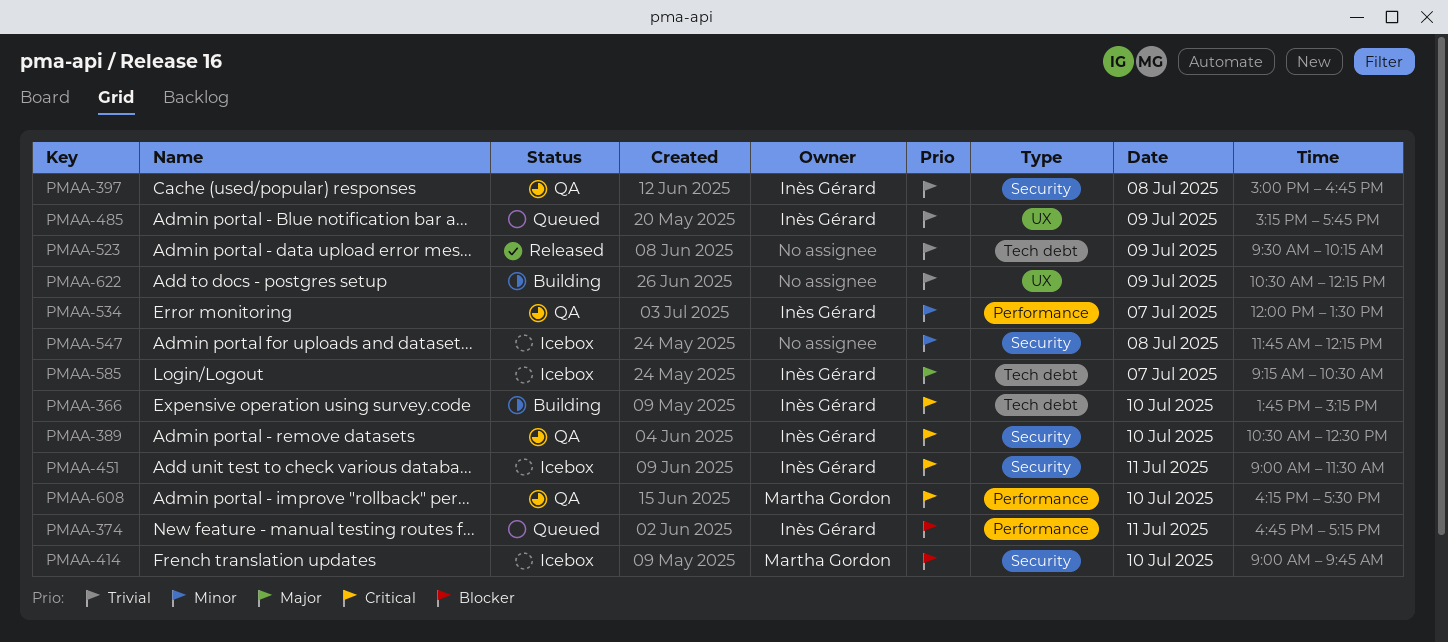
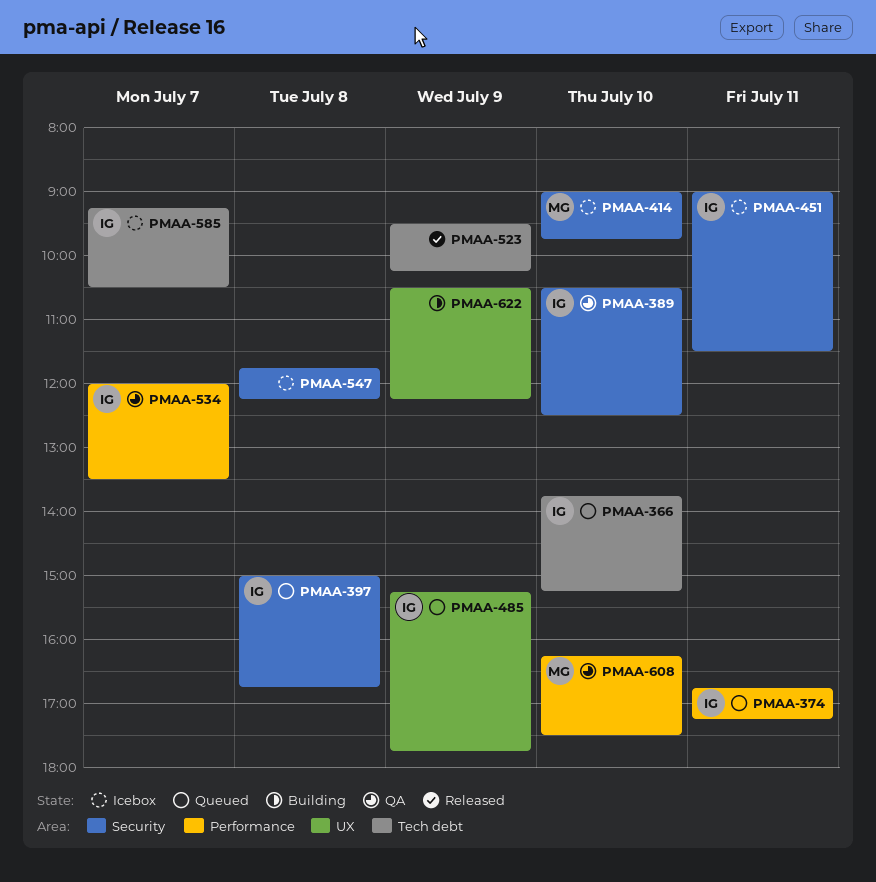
PMAA-366, status: Building -> Queued
PMAA-397, status: QA -> Queued

